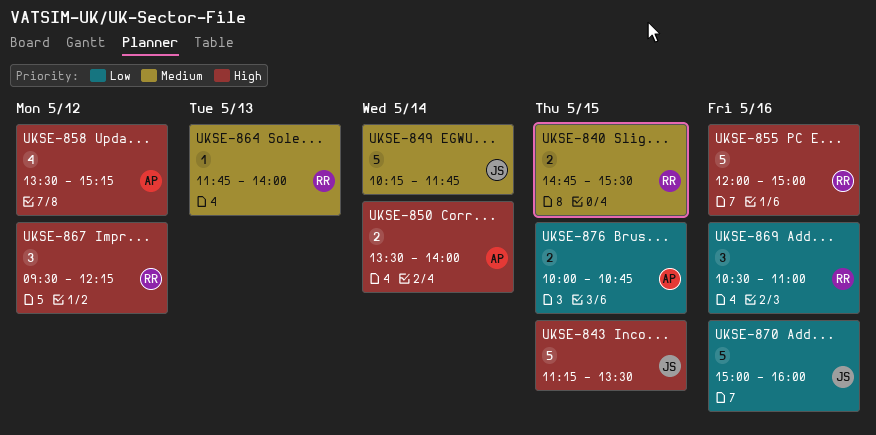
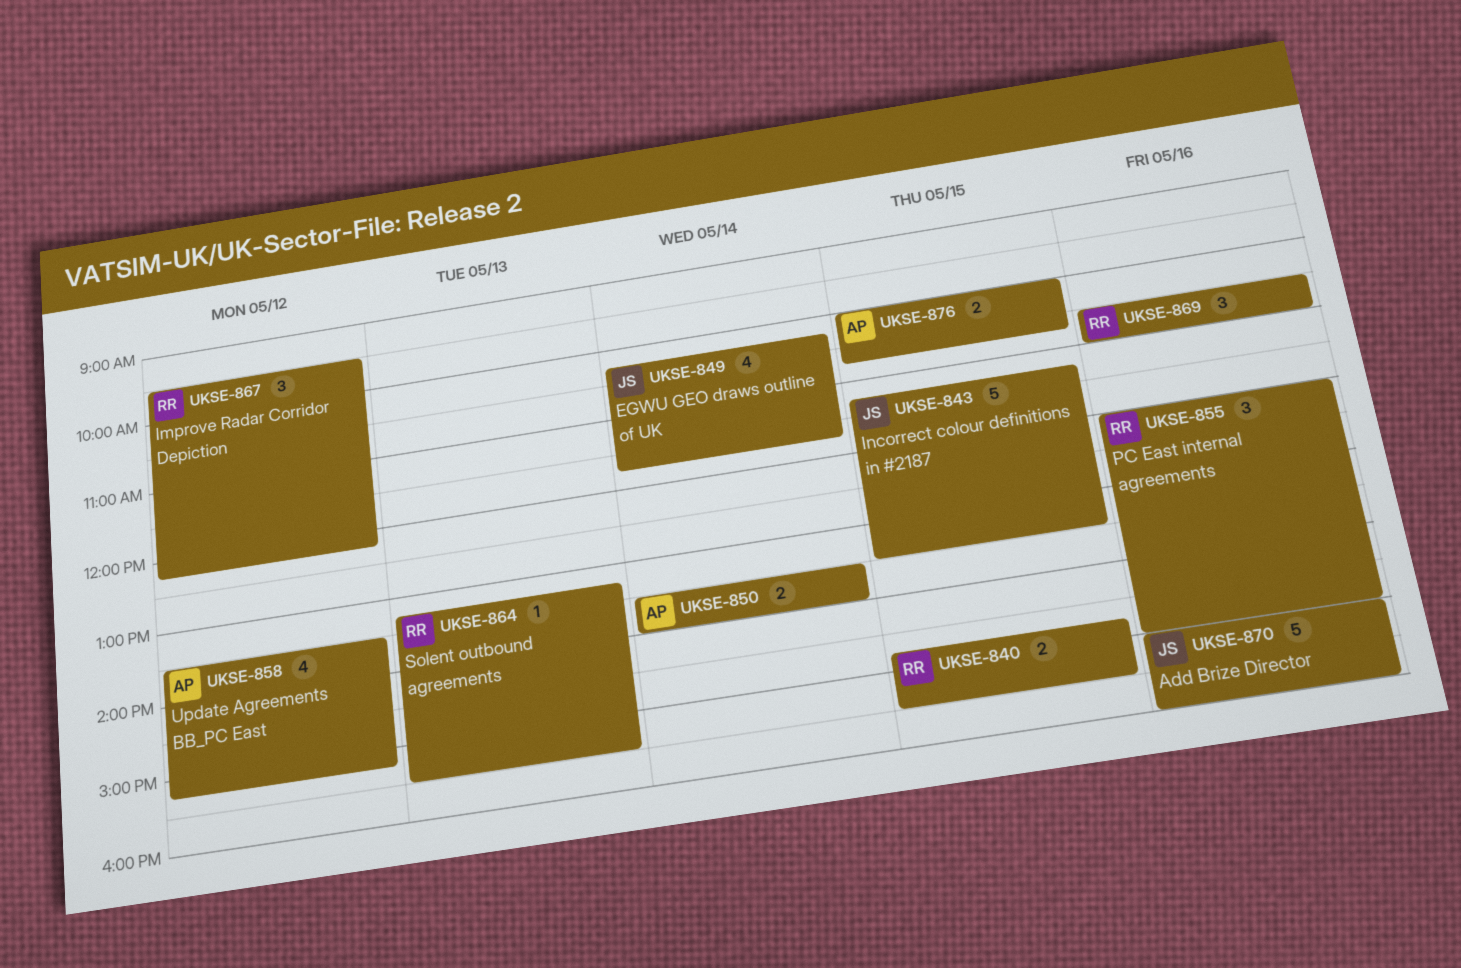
UKSE-849, estimate: 5 -> 4
UKSE-855, estimate: 5 -> 3
UKSE-864, begins: 11:45 -> 13:15
UKSE-864, ends: 14:00 -> 15:30

